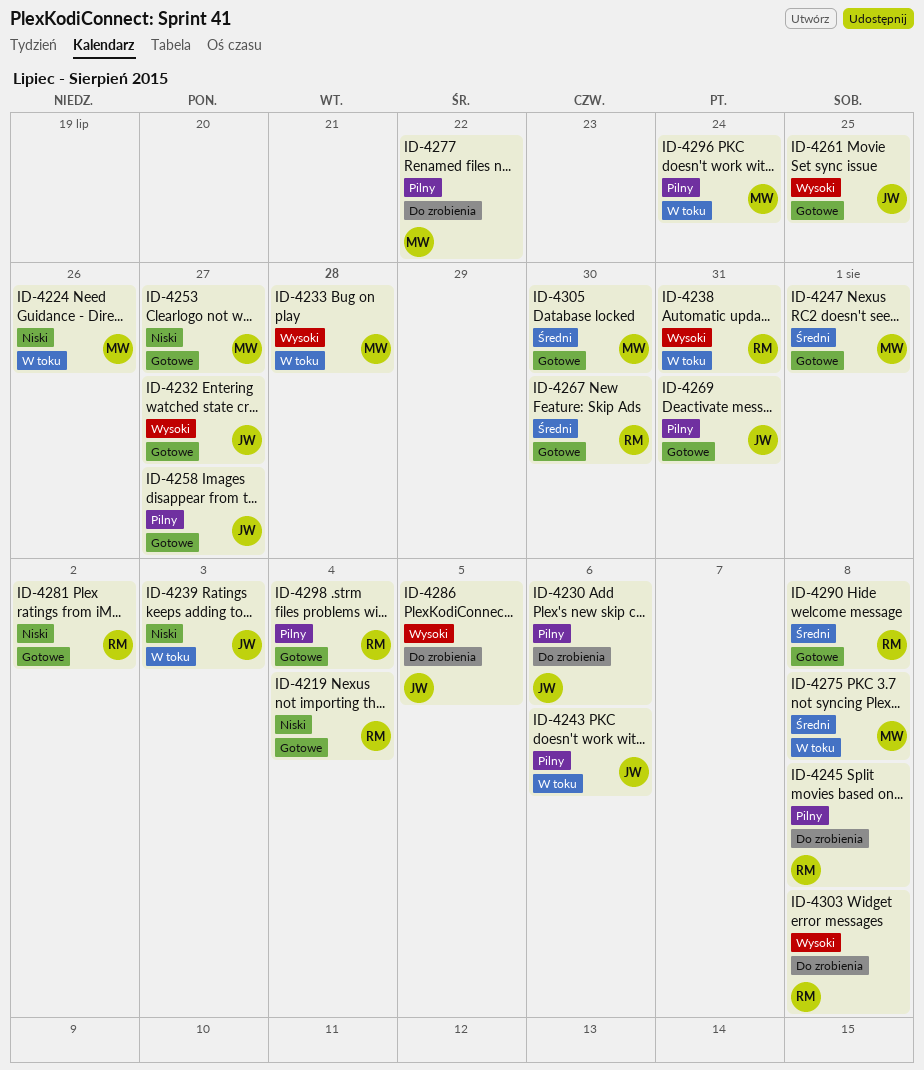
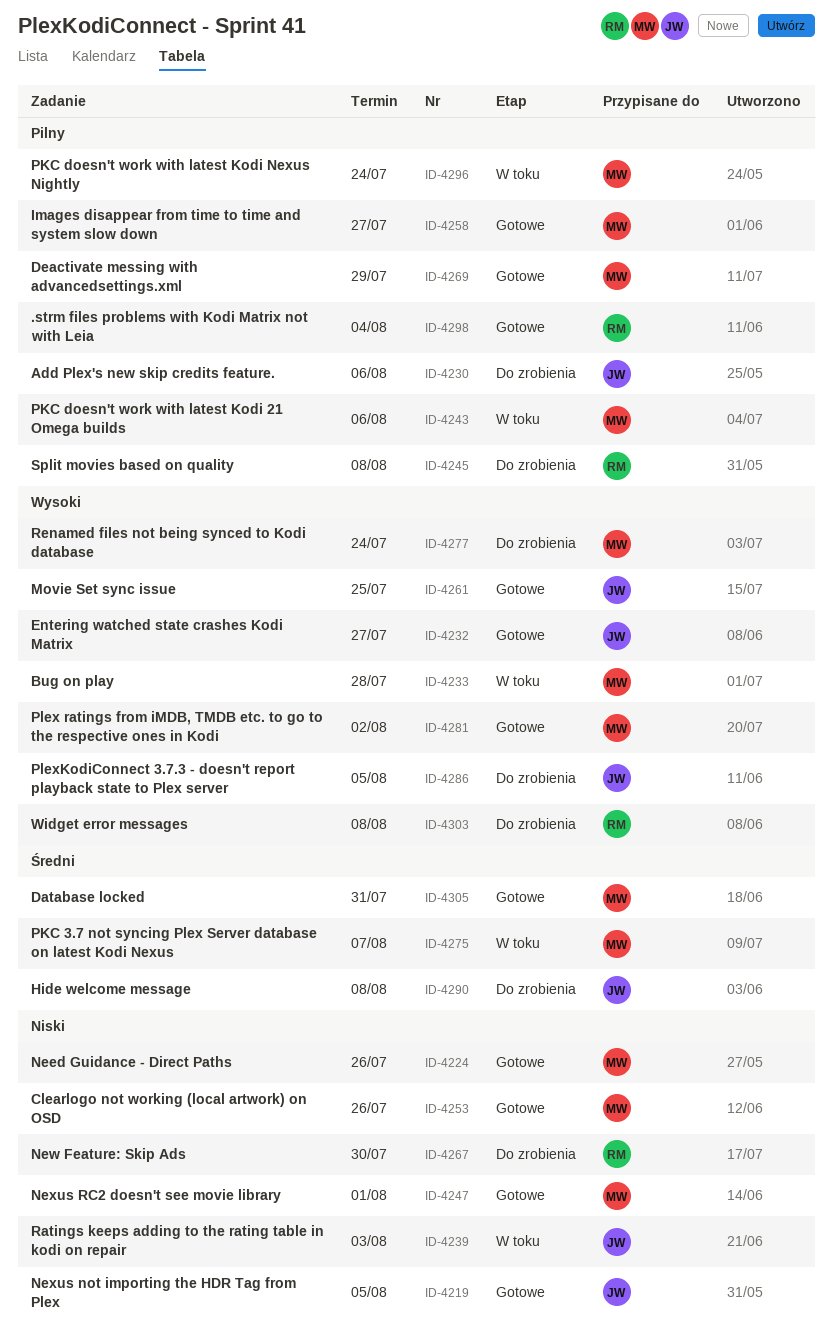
ID-4219, owner: RM -> JW
ID-4219, due: Aug 4 -> Aug 5
ID-4224, status: W toku -> Gotowe
ID-4238: present -> none
ID-4243, owner: JW -> MW
ID-4247, priority: Średni -> Niski
ID-4253, due: Jul 27 -> Jul 26
ID-4258, owner: JW -> MW
ID-4267, status: Gotowe -> Do zrobienia
ID-4267, priority: Średni -> Niski
ID-4269, owner: JW -> MW
ID-4269, due: Jul 31 -> Jul 29
ID-4275, due: Aug 8 -> Aug 7
ID-4277, priority: Pilny -> Wysoki
ID-4277, due: Jul 22 -> Jul 24
ID-4281, owner: RM -> MW
ID-4281, priority: Niski -> Wysoki
ID-4290, status: Gotowe -> Do zrobienia
ID-4290, owner: RM -> JW
ID-4305, due: Jul 30 -> Jul 31

